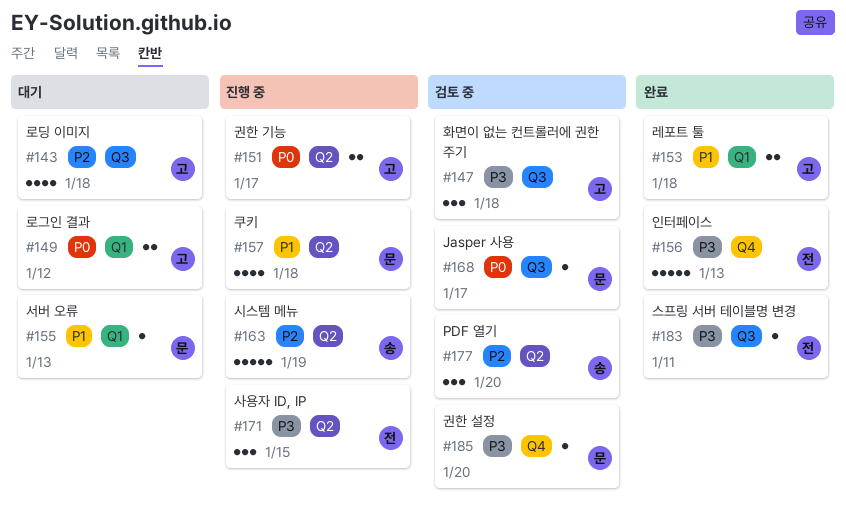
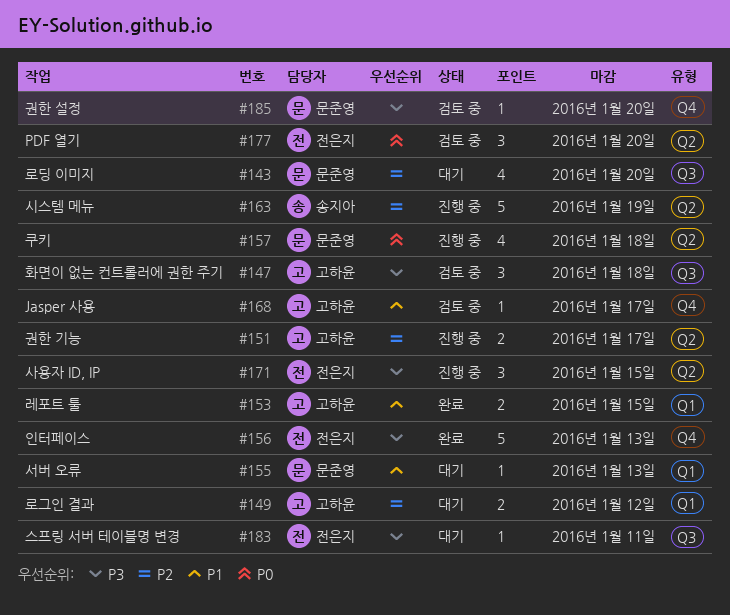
#143, owner: 고하윤 -> 문준영
#143, due: Jan 18 -> Jan 20
#149, priority: P0 -> P2
#151, priority: P0 -> P2
#153, due: Jan 18 -> Jan 15
#157, priority: P1 -> P0
#168, owner: 문준영 -> 고하윤
#168, priority: P0 -> P1
#168, label: Q3 -> Q4
#177, owner: 송지아 -> 전은지
#177, priority: P2 -> P0
#183, status: 완료 -> 대기

